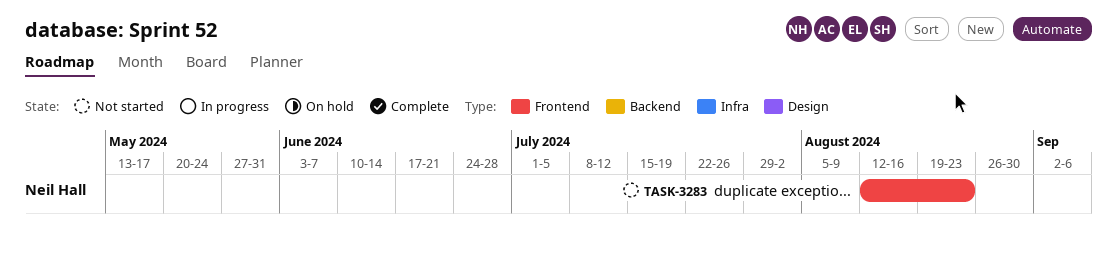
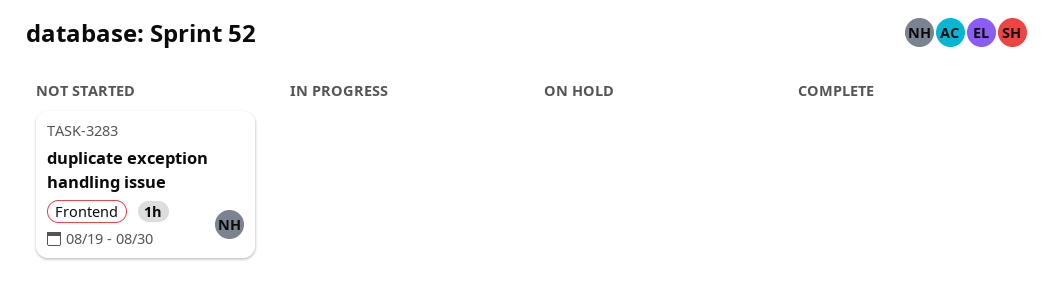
TASK-3283, start: Aug 12 -> Aug 19
TASK-3283, due: Aug 23 -> Aug 30

